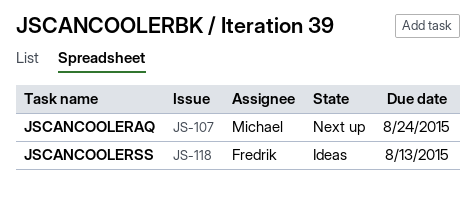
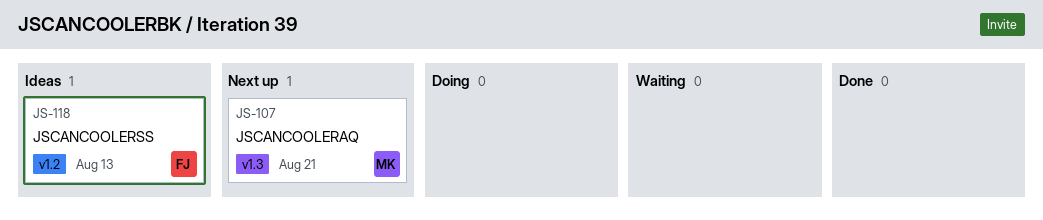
JS-107, due: Aug 24 -> Aug 21

